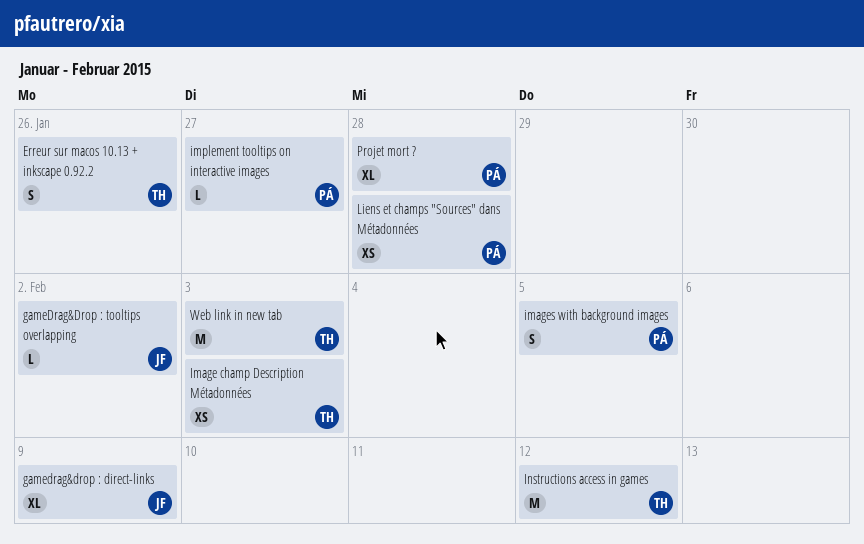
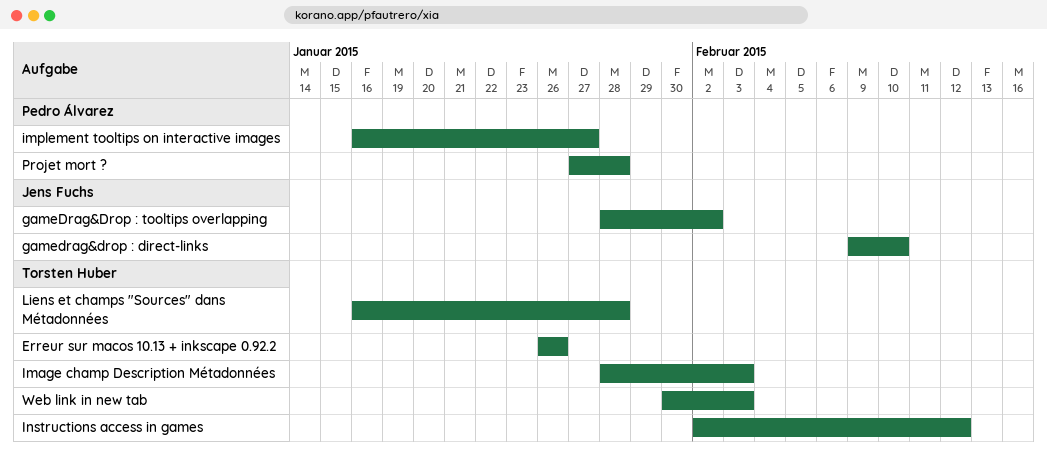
gamedrag&drop : direct-links, due: Feb 9 -> Feb 10
images with background images: present -> none
Liens et champs "Sources" dans Métadonnées, owner: Pedro Álvarez -> Torsten Huber

